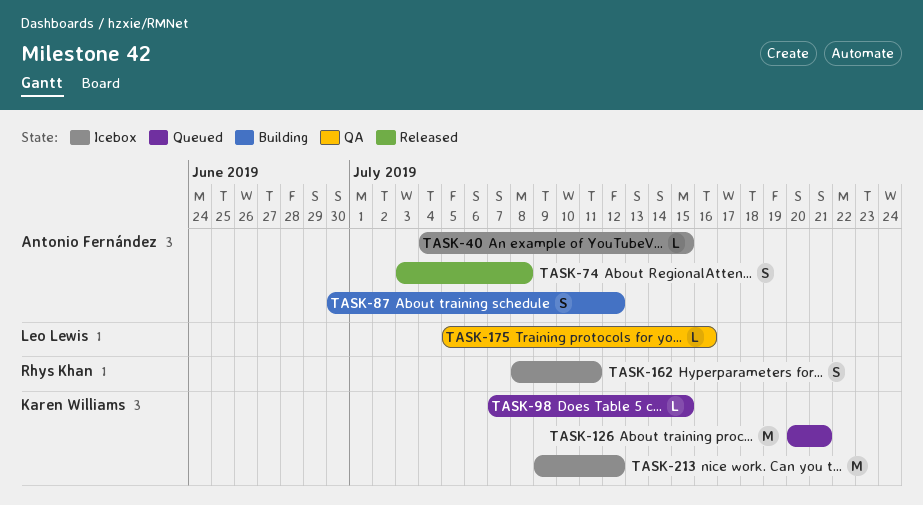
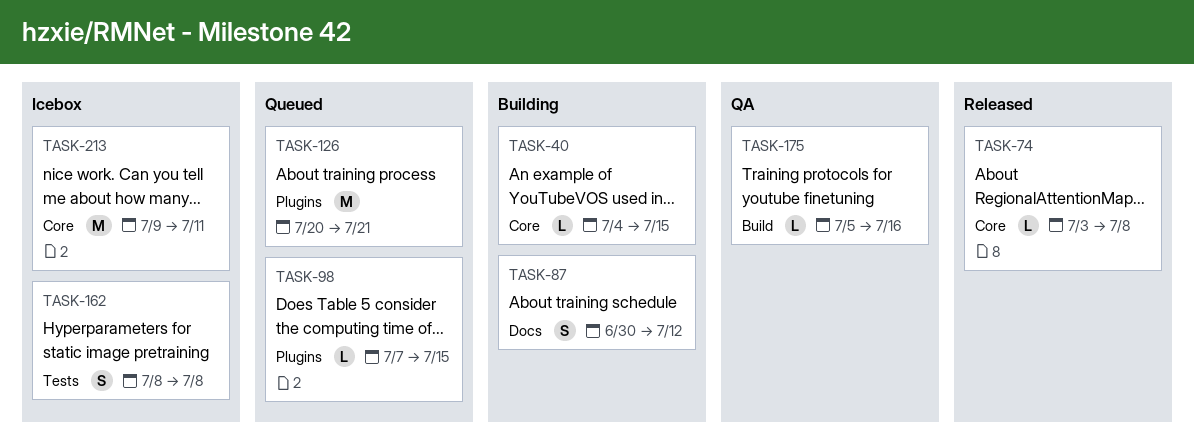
TASK-40, status: Icebox -> Building
TASK-74, estimate: S -> L
TASK-162, due: Jul 11 -> Jul 8
TASK-213, due: Jul 12 -> Jul 11

